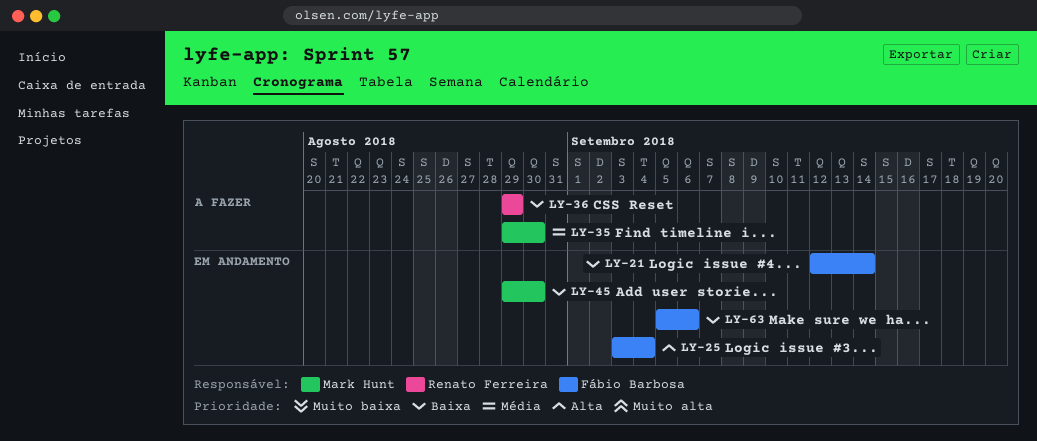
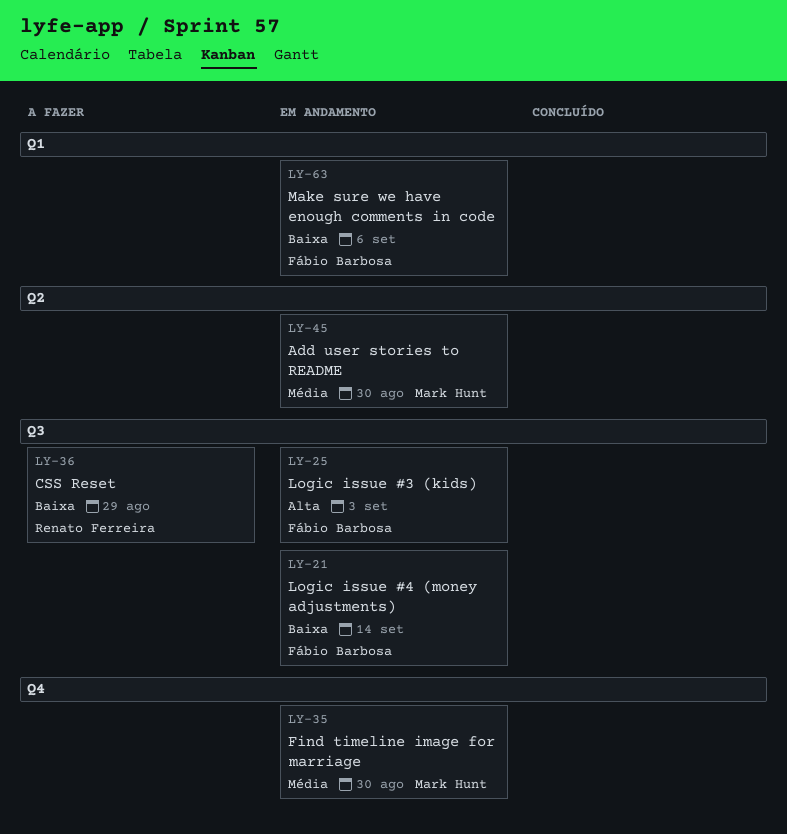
LY-25, due: Sep 4 -> Sep 3
LY-35, status: A fazer -> Em andamento
LY-45, priority: Baixa -> Média

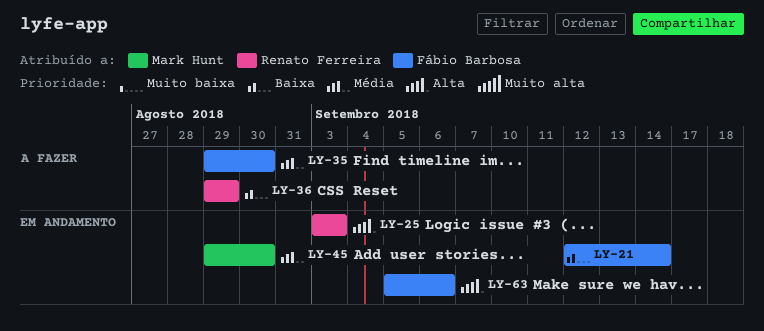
LY-25, owner: Fábio Barbosa -> Renato Ferreira
LY-35, status: Em andamento -> A fazer
LY-35, owner: Mark Hunt -> Fábio Barbosa
LY-63, priority: Baixa -> Alta

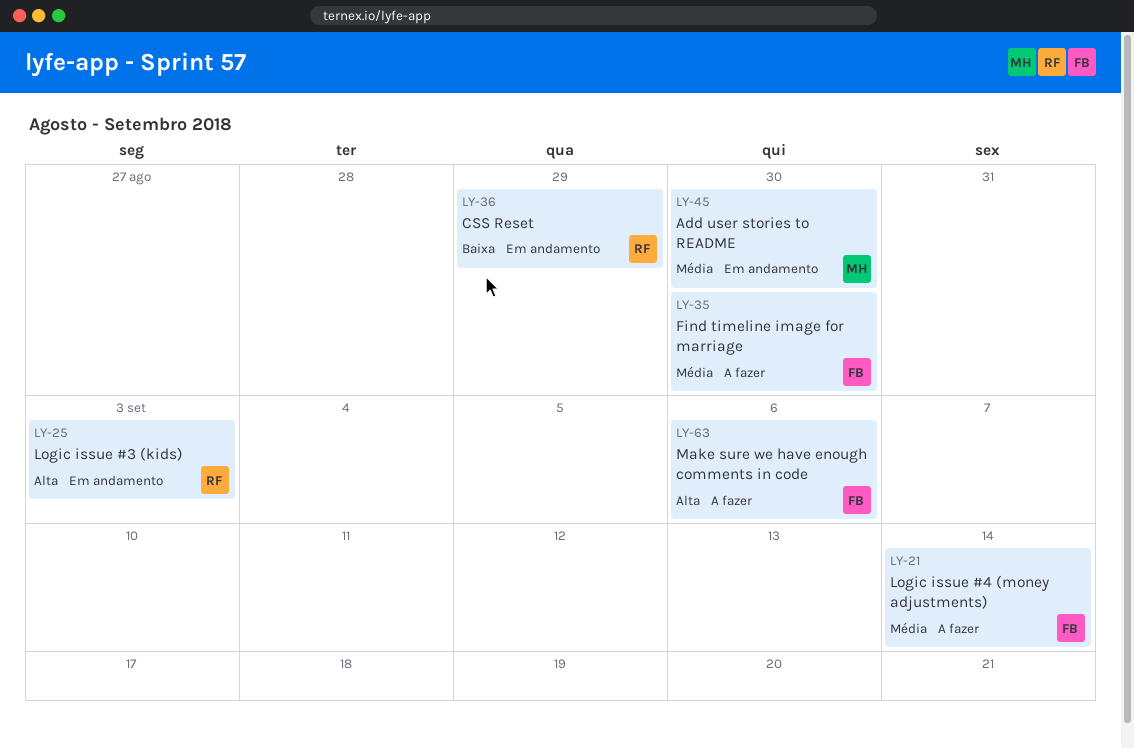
LY-21, status: Em andamento -> A fazer
LY-21, priority: Baixa -> Média
LY-36, status: A fazer -> Em andamento
LY-63, status: Em andamento -> A fazer

